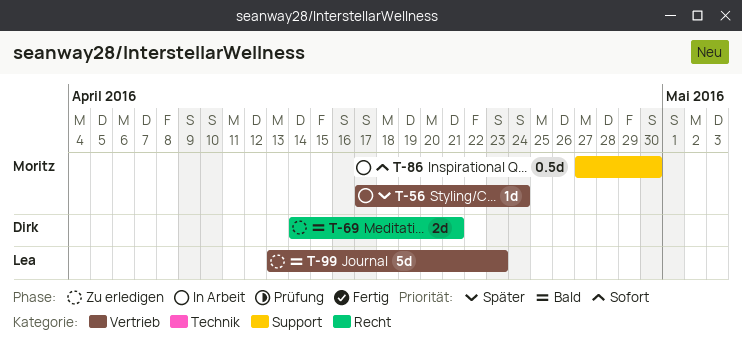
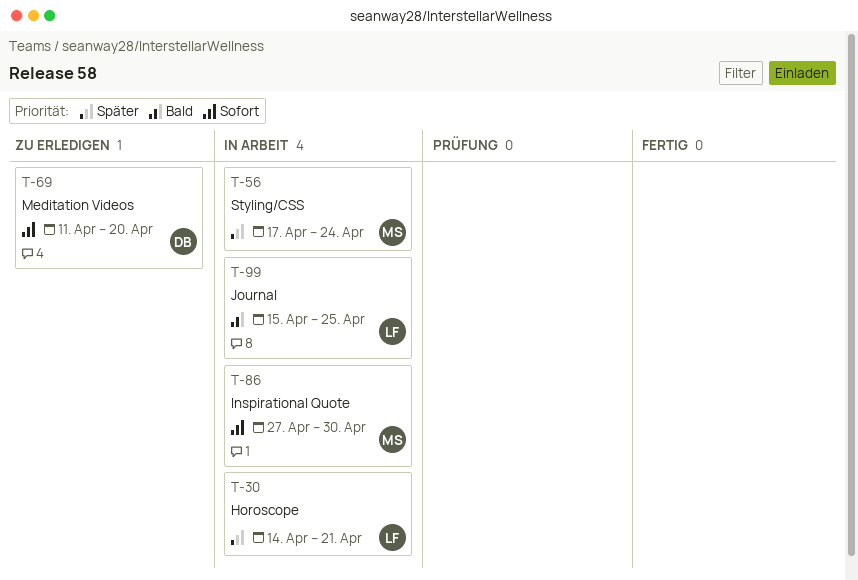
T-30: none -> present
T-69, priority: Bald -> Sofort
T-69, start: Apr 14 -> Apr 11
T-69, due: Apr 21 -> Apr 20
T-99, status: Zu erledigen -> In Arbeit
T-99, start: Apr 13 -> Apr 15
T-99, due: Apr 23 -> Apr 25

